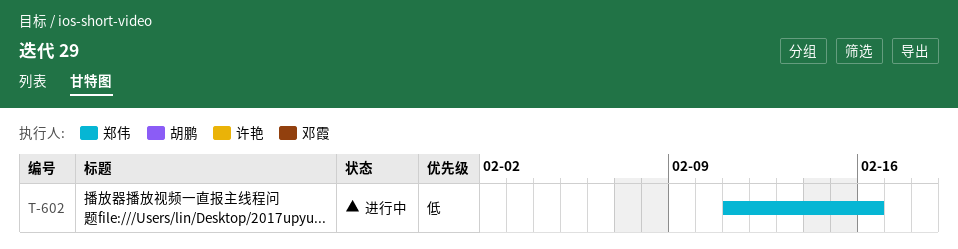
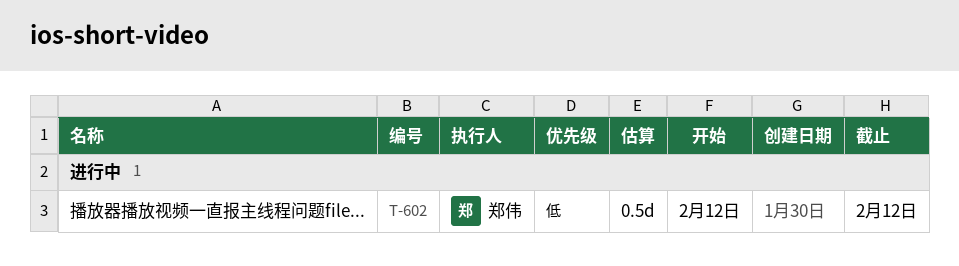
T-602, start: Feb 11 -> Feb 12
T-602, due: Feb 16 -> Feb 12

